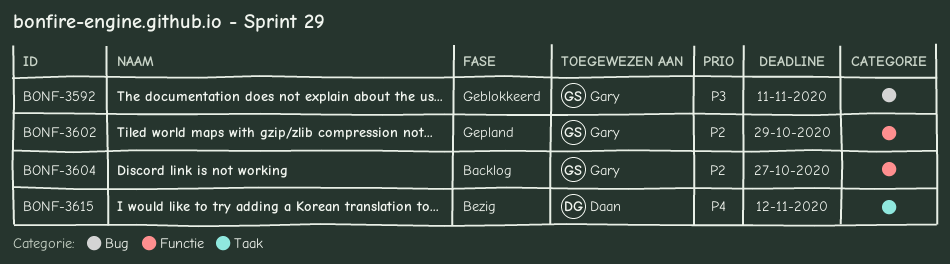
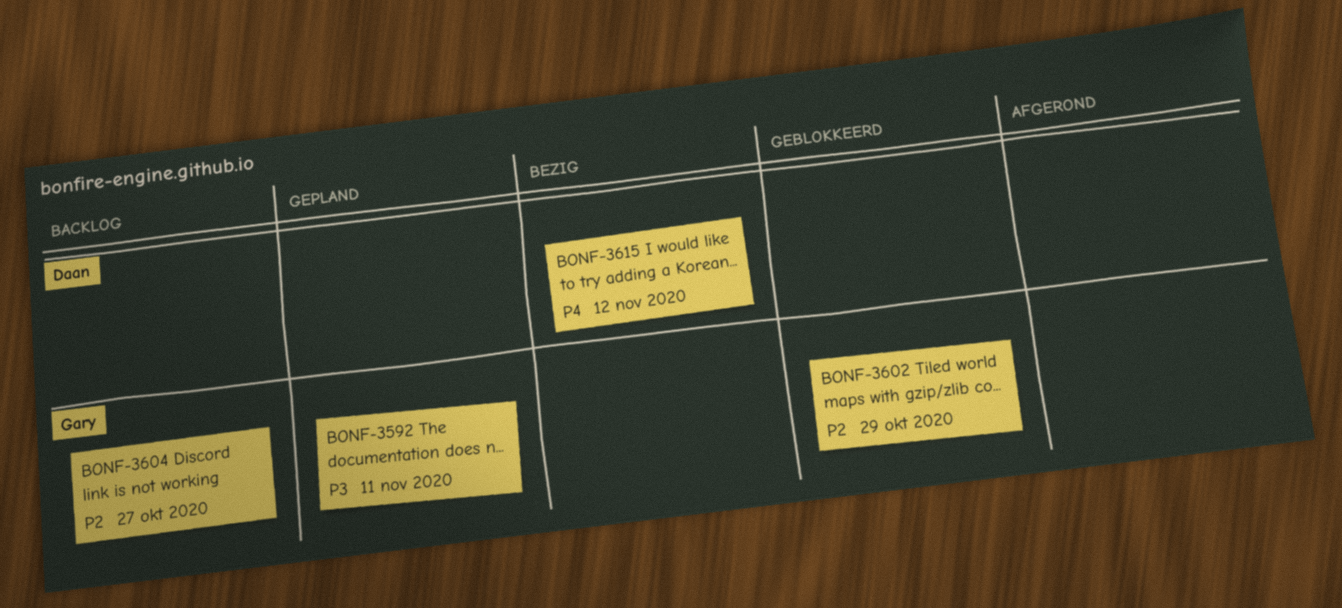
BONF-3592, status: Geblokkeerd -> Gepland
BONF-3602, status: Gepland -> Geblokkeerd

